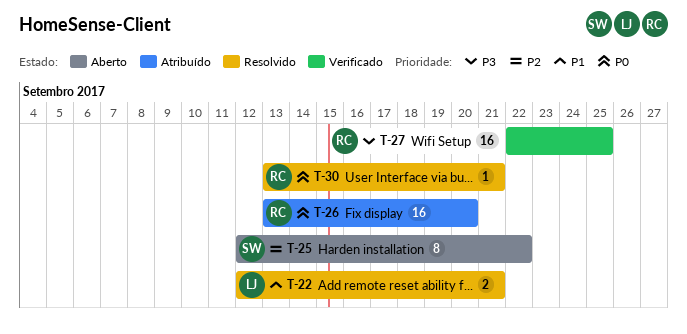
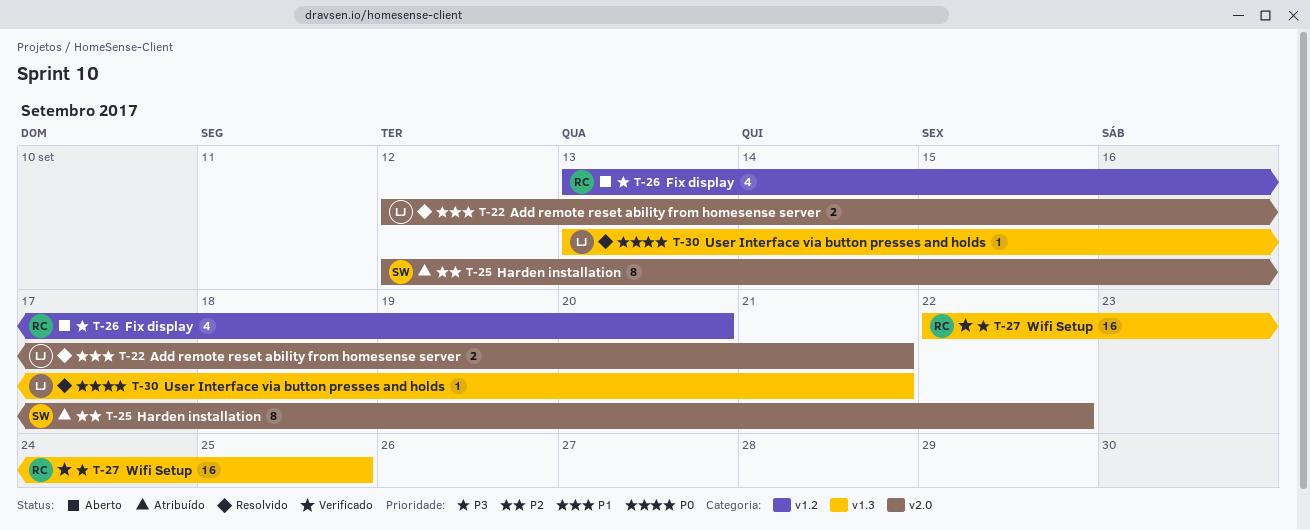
T-25, status: Aberto -> Atribuído
T-26, status: Atribuído -> Aberto
T-26, priority: P0 -> P3
T-26, estimate: 16 -> 4
T-30, owner: RC -> LJ

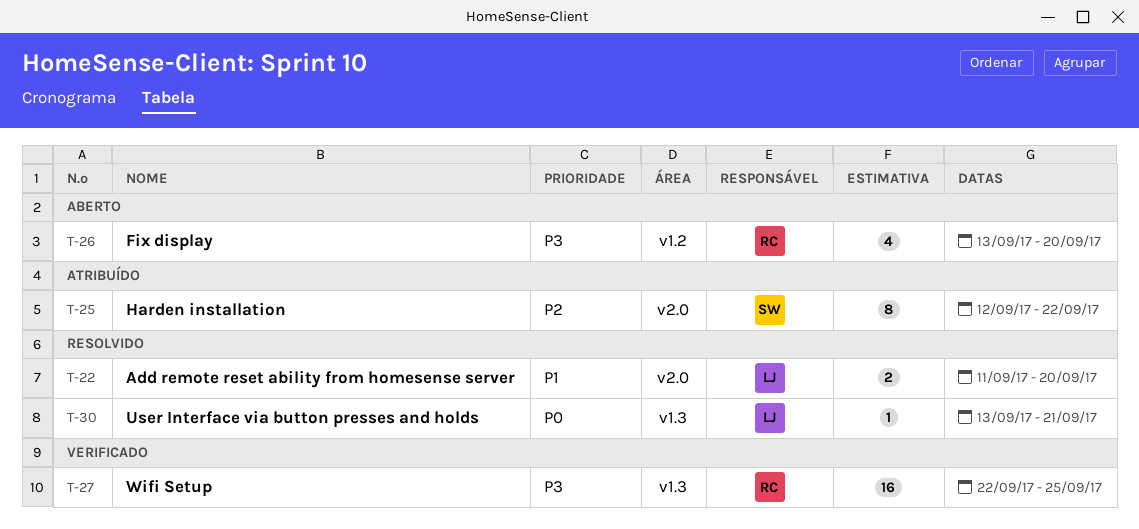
T-22, start: Sep 12 -> Sep 11
T-22, due: Sep 21 -> Sep 20

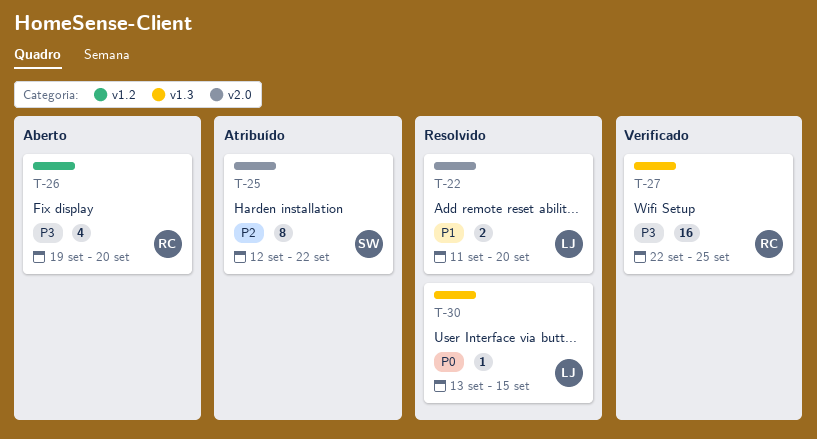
T-26, start: Sep 13 -> Sep 19
T-30, due: Sep 21 -> Sep 15

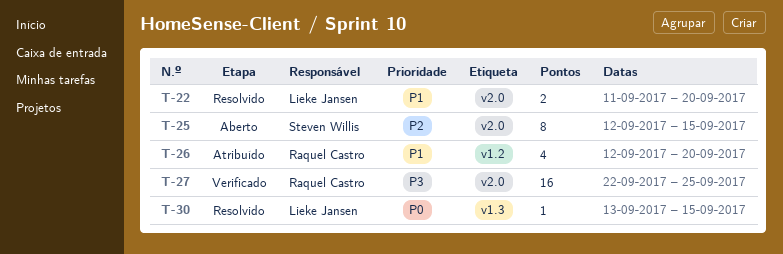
T-25, status: Atribuído -> Aberto
T-25, due: Sep 22 -> Sep 15
T-26, status: Aberto -> Atribuído
T-26, priority: P3 -> P1
T-26, start: Sep 19 -> Sep 12
T-27, label: v1.3 -> v2.0

